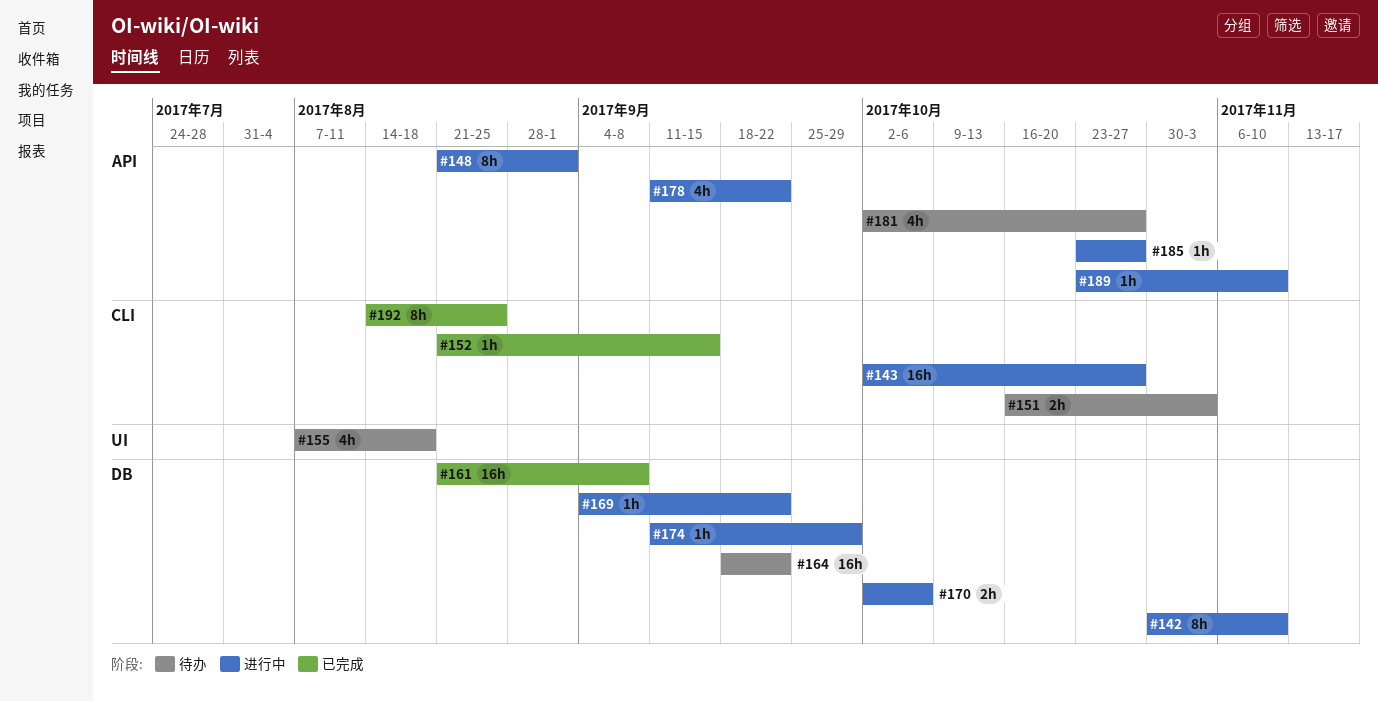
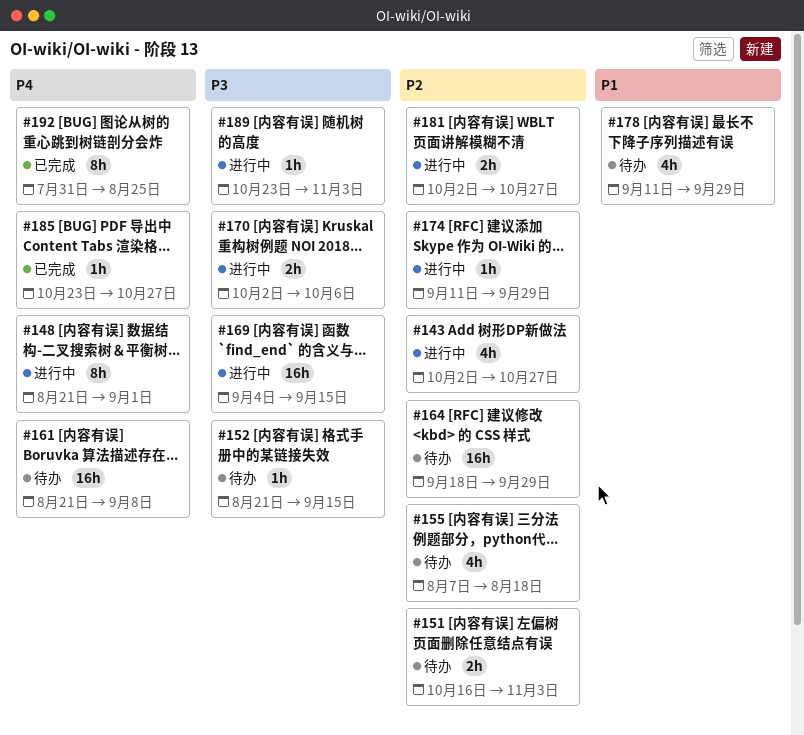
#142: present -> none
#143, estimate: 16h -> 4h
#152, status: 已完成 -> 待办
#161, status: 已完成 -> 待办
#164, due: Sep 22 -> Sep 29
#169, estimate: 1h -> 16h
#169, due: Sep 22 -> Sep 15
#178, status: 进行中 -> 待办
#178, due: Sep 22 -> Sep 29
#181, status: 待办 -> 进行中
#181, estimate: 4h -> 2h
#185, status: 进行中 -> 已完成
#189, due: Nov 10 -> Nov 3
#192, start: Aug 14 -> Jul 31

